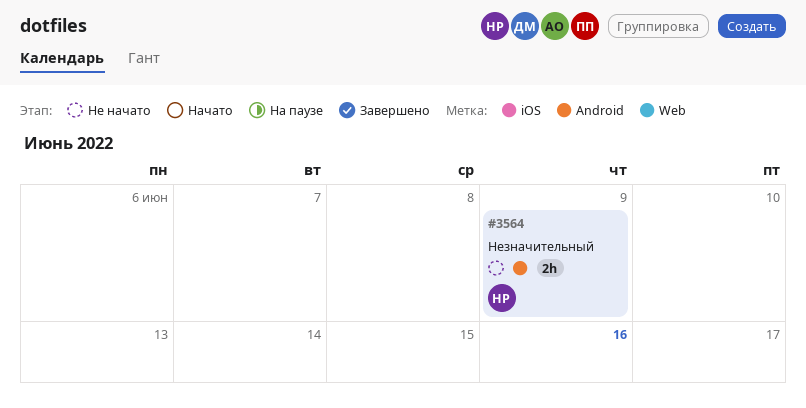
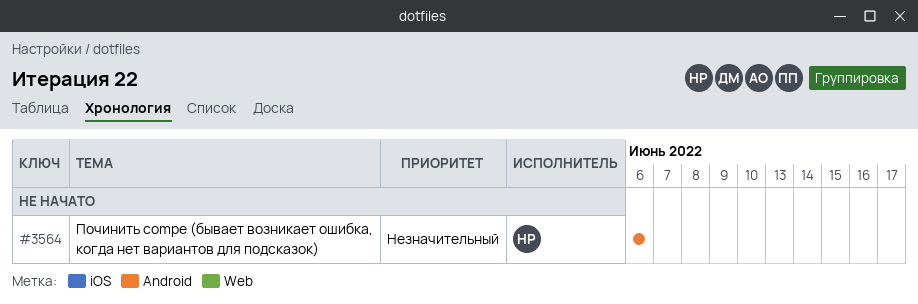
#3564, due: Jun 9 -> Jun 6

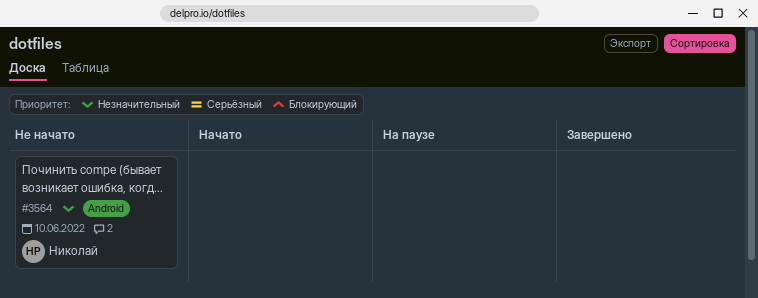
#3564, due: Jun 6 -> Jun 10

